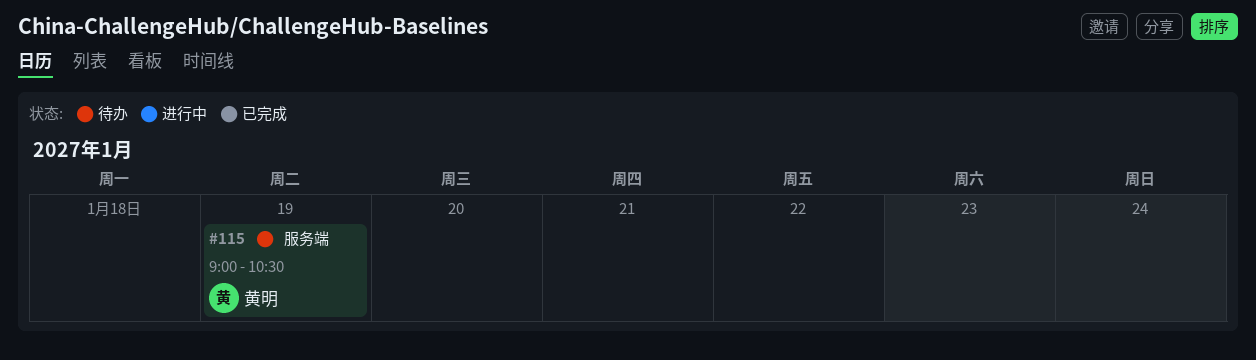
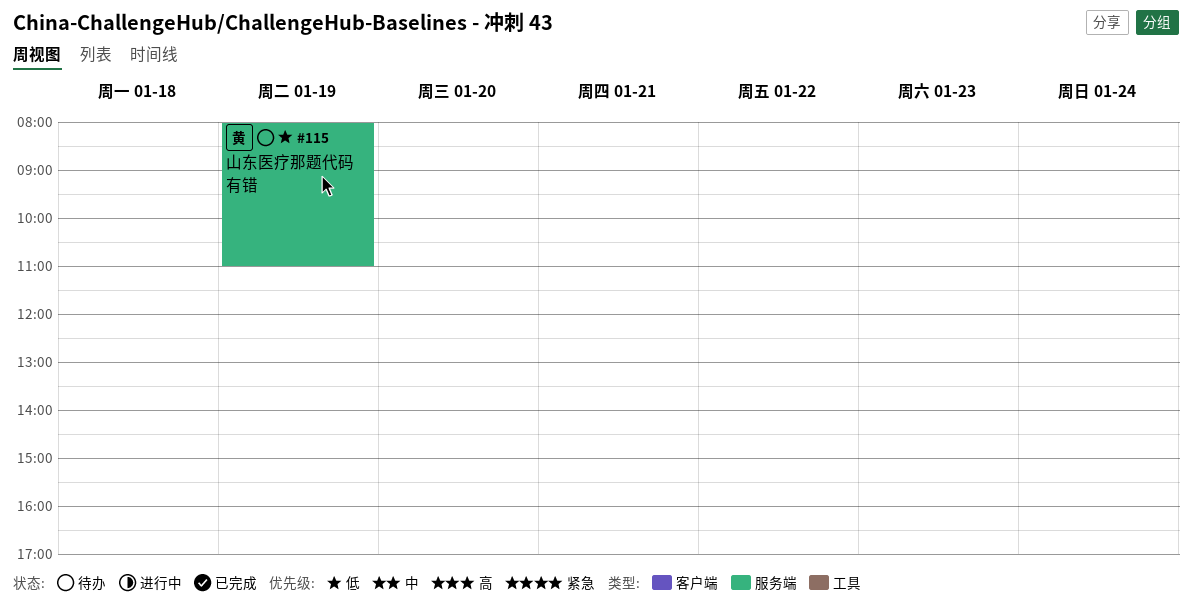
#115, begins: 09:00 -> 08:00
#115, ends: 10:30 -> 11:00

